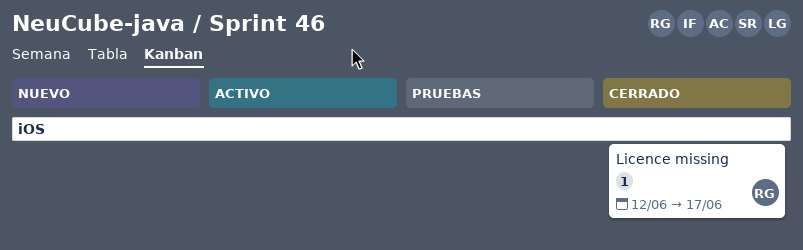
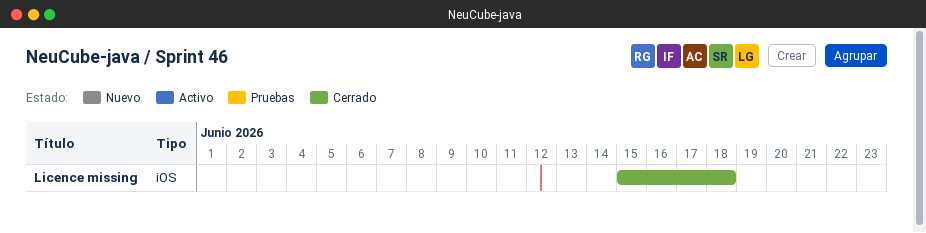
Licence missing, start: Jun 12 -> Jun 15
Licence missing, due: Jun 17 -> Jun 18

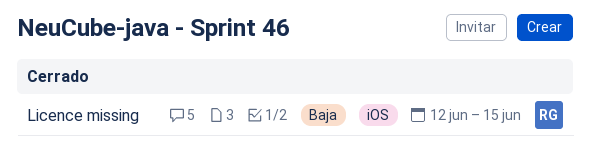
Licence missing, start: Jun 15 -> Jun 12
Licence missing, due: Jun 18 -> Jun 15

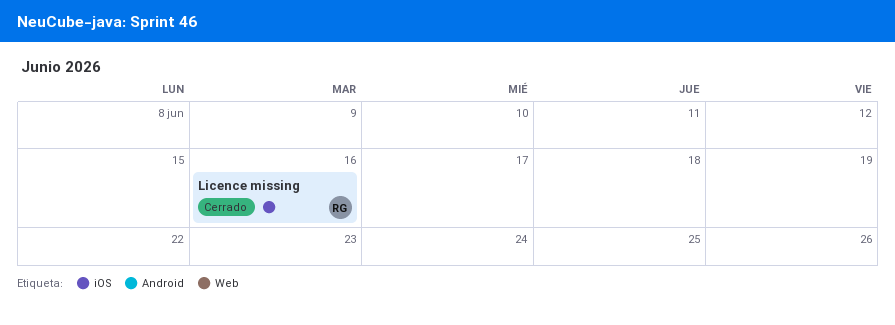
Licence missing, due: Jun 15 -> Jun 16

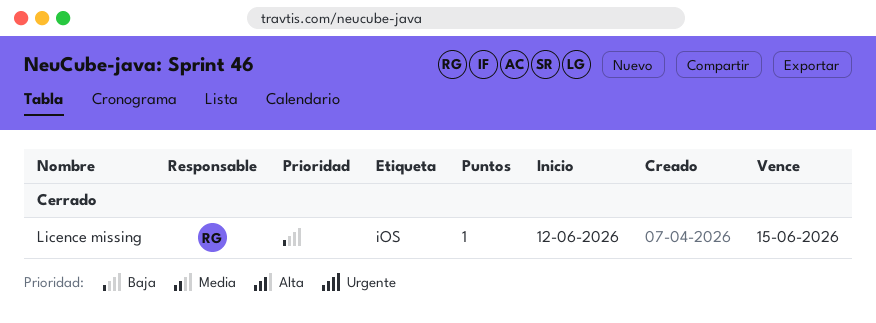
Licence missing, due: Jun 16 -> Jun 15

